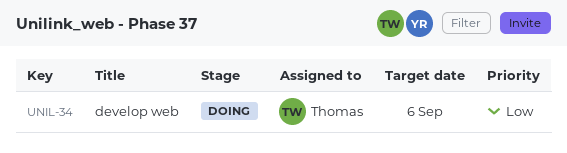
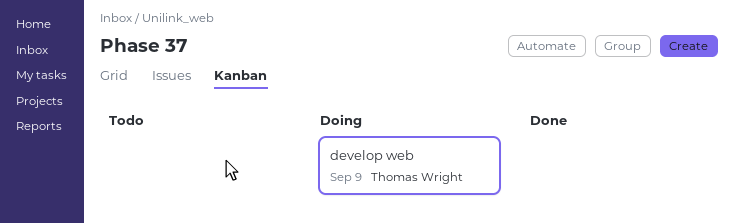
develop web, due: Sep 6 -> Sep 9

